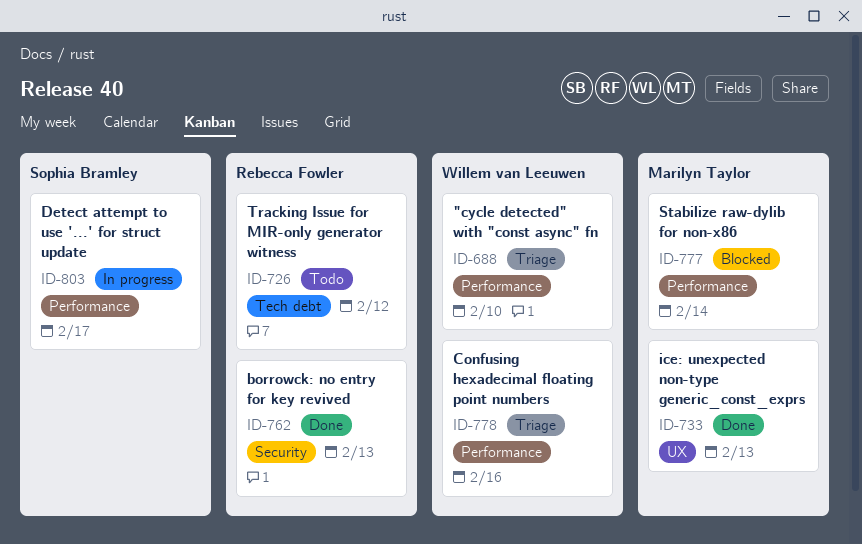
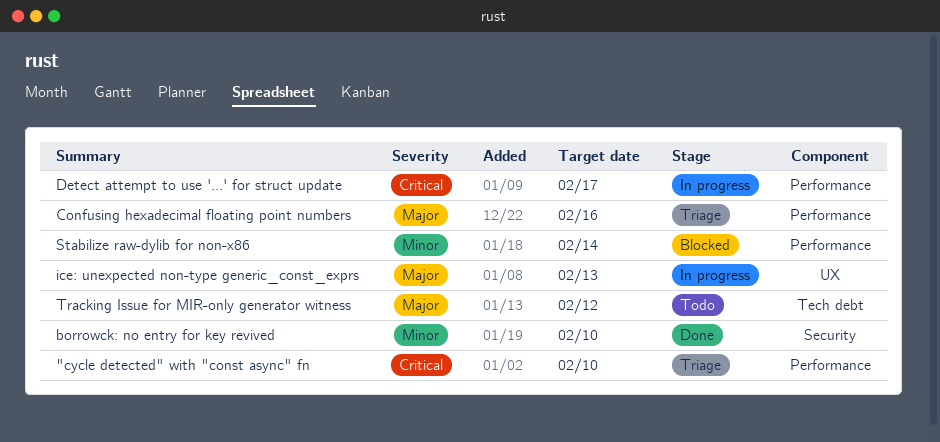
borrowck: no entry for key revived, due: Feb 13 -> Feb 10
ice: unexpected non-type generic_const_exprs, status: Done -> In progress

